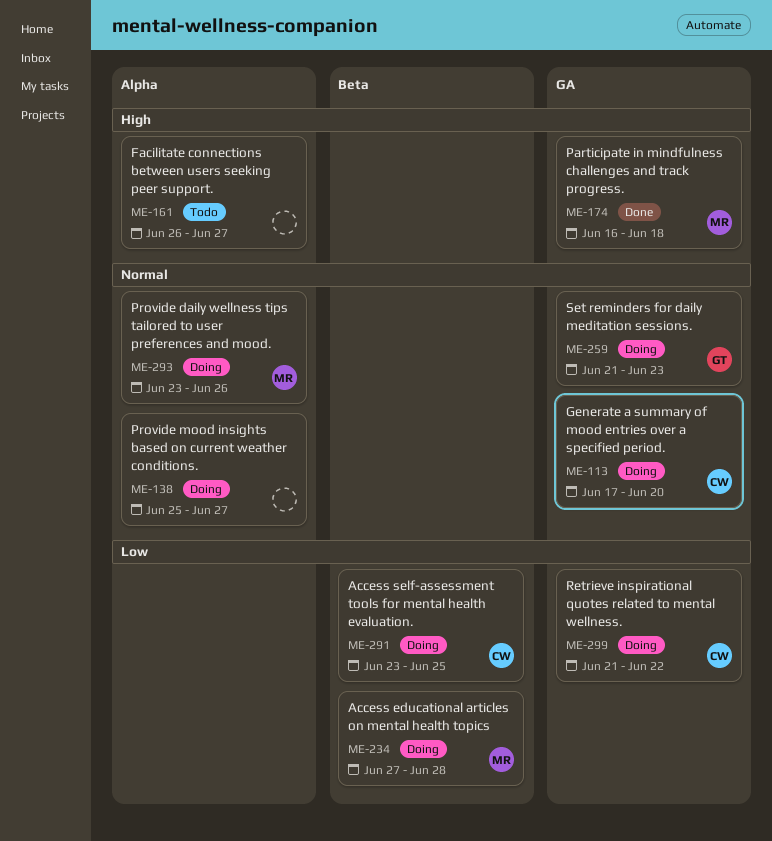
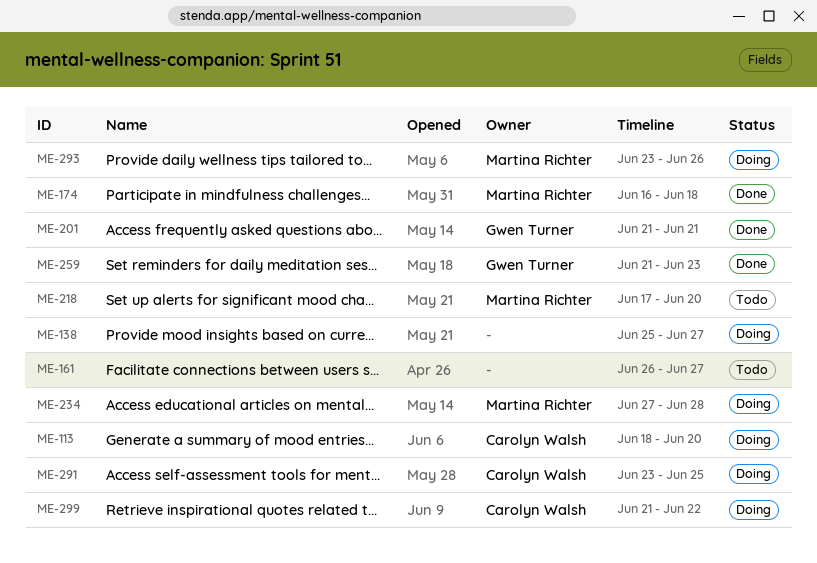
ME-113, start: Jun 17 -> Jun 18
ME-201: none -> present
ME-218: none -> present
ME-259, status: Doing -> Done

